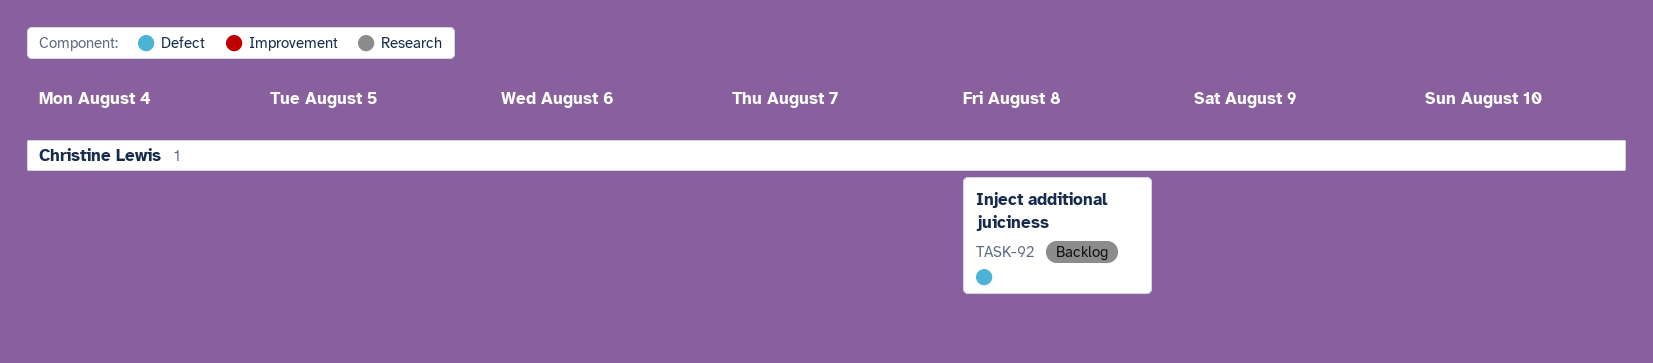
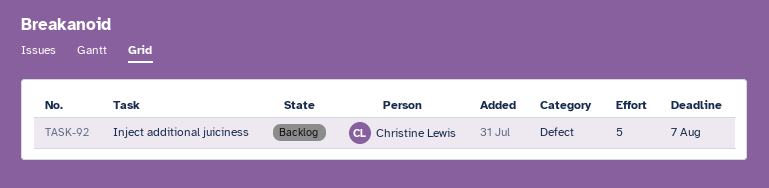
TASK-92, due: Aug 8 -> Aug 7

